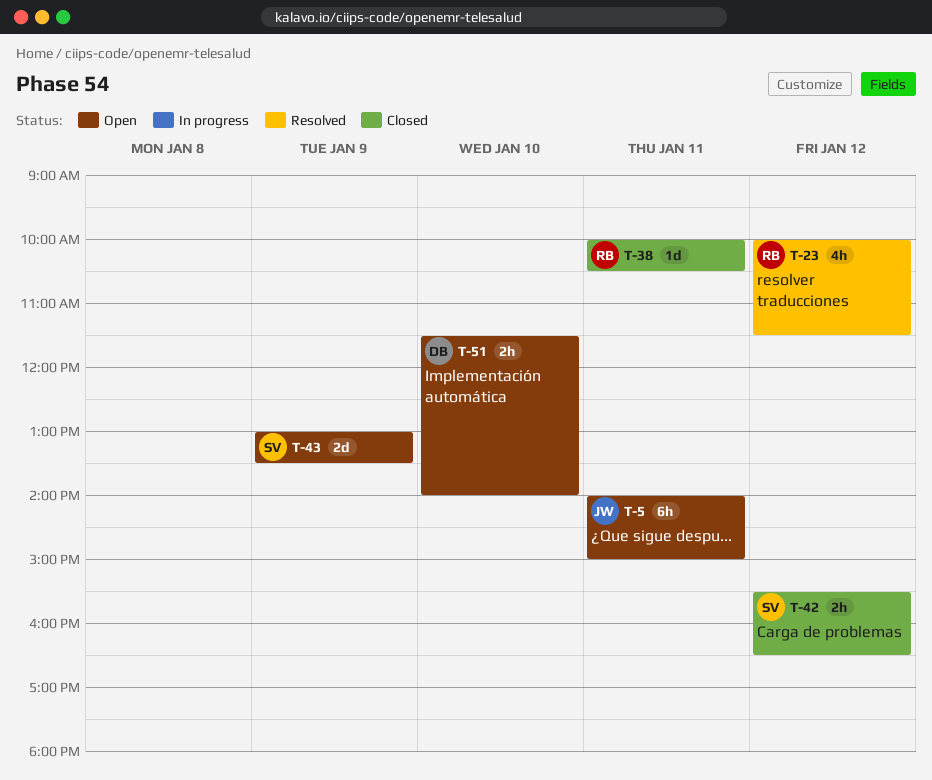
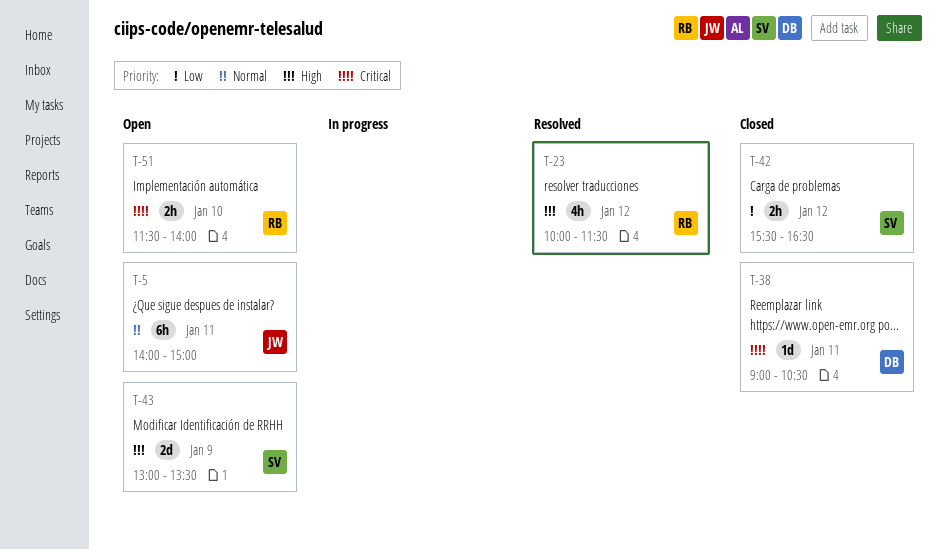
T-38, owner: RB -> DB
T-38, begins: 10:00 -> 09:00
T-51, owner: DB -> RB

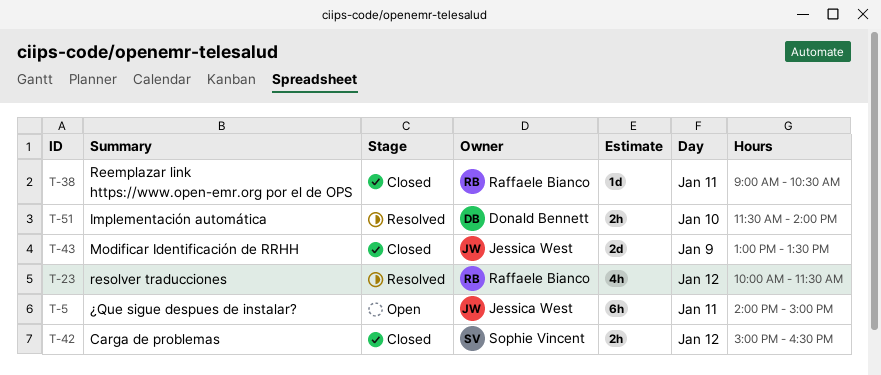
T-38, owner: Donald Bennett -> Raffaele Bianco
T-42, begins: 15:30 -> 15:00
T-43, status: Open -> Closed
T-43, owner: Sophie Vincent -> Jessica West
T-51, status: Open -> Resolved
T-51, owner: Raffaele Bianco -> Donald Bennett

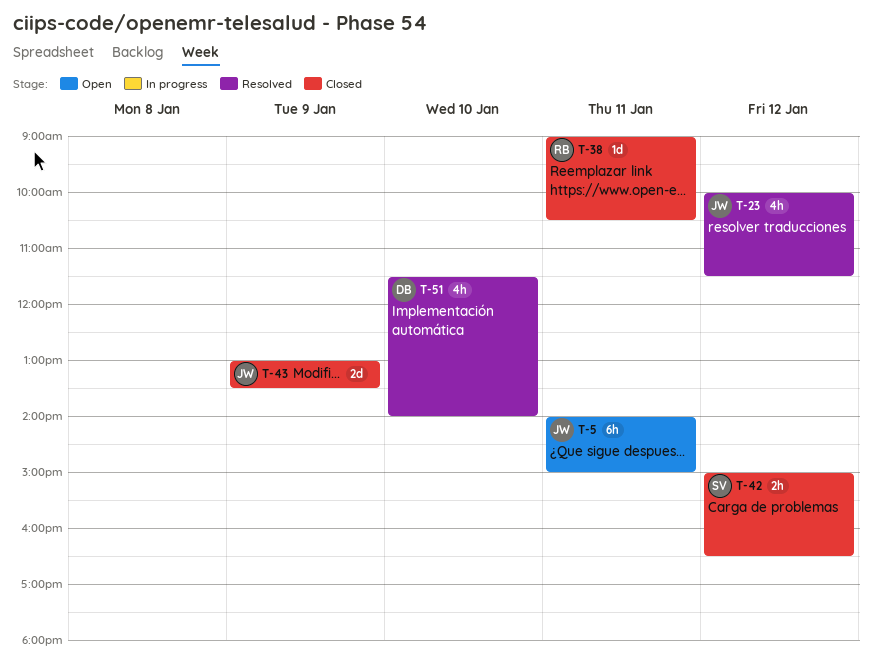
T-23, owner: Raffaele Bianco -> Jessica West
T-51, estimate: 2h -> 4h

